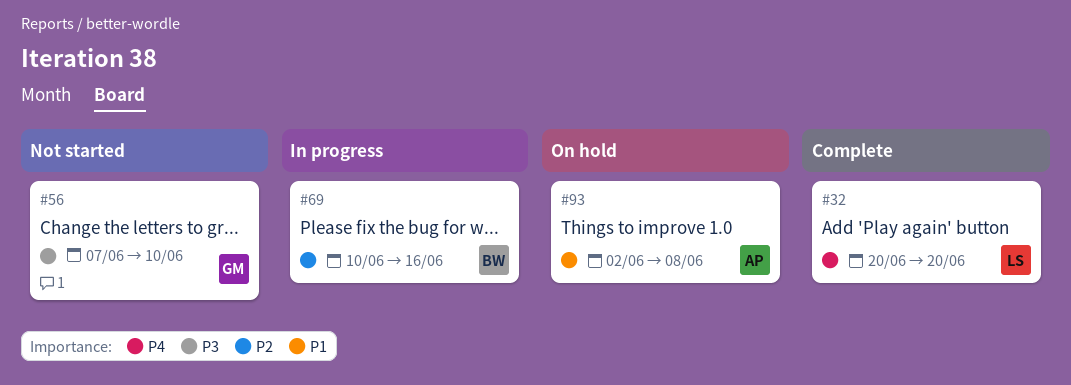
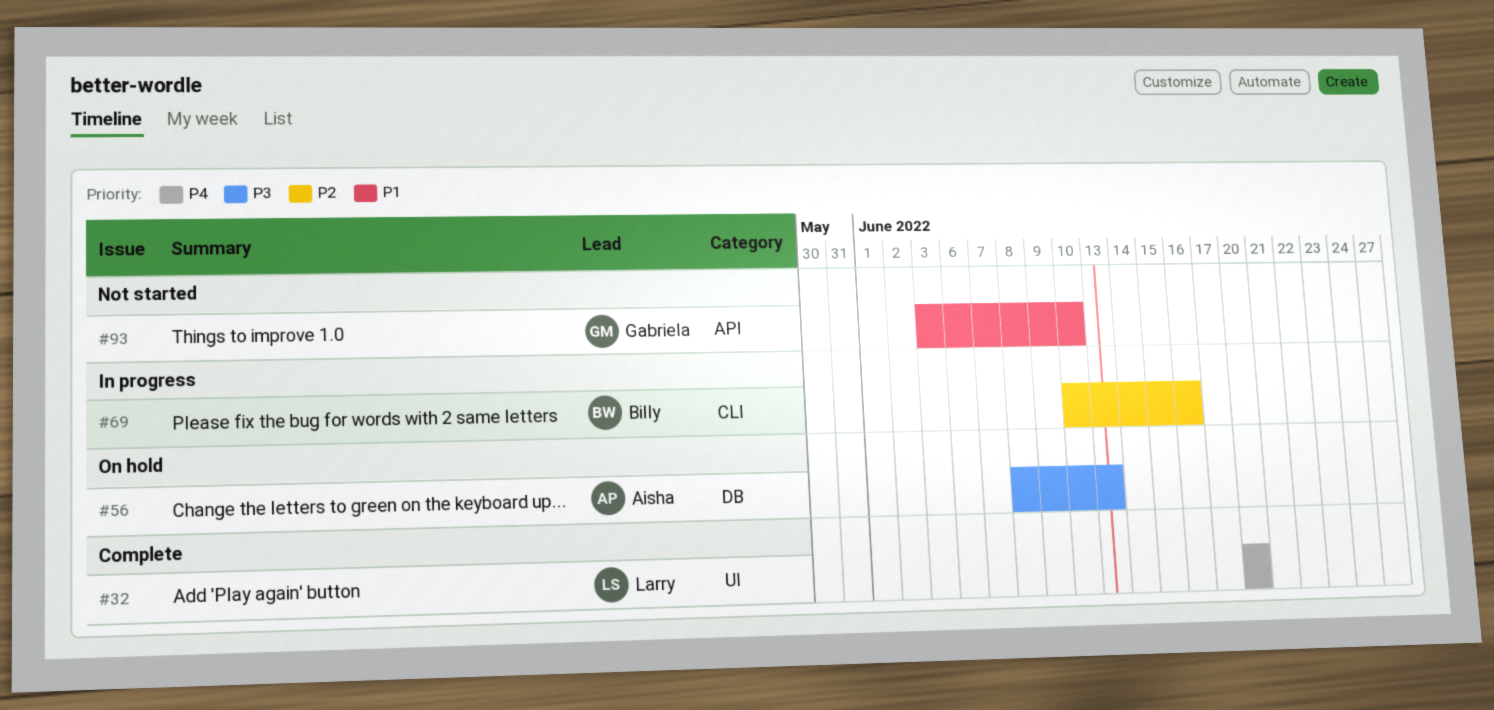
#56, status: Not started -> On hold
#56, owner: Gabriela -> Aisha
#56, start: Jun 7 -> Jun 8
#56, due: Jun 10 -> Jun 13
#93, status: On hold -> Not started
#93, owner: Aisha -> Gabriela
#93, start: Jun 2 -> Jun 3
#93, due: Jun 8 -> Jun 10

